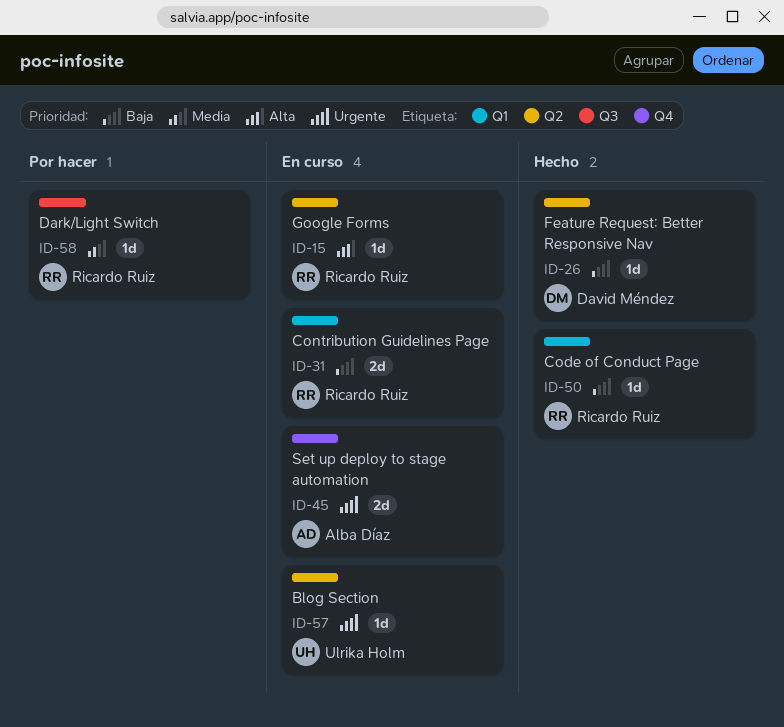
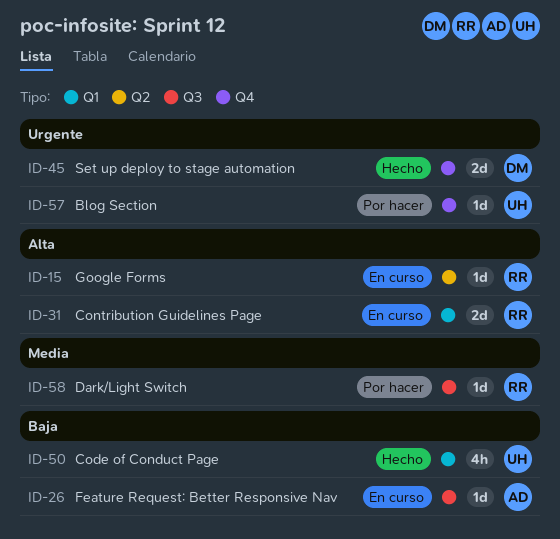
ID-26, status: Hecho -> En curso
ID-26, owner: David Méndez -> Alba Díaz
ID-26, label: Q2 -> Q3
ID-31, priority: Baja -> Alta
ID-45, status: En curso -> Hecho
ID-45, owner: Alba Díaz -> David Méndez
ID-50, owner: Ricardo Ruiz -> Ulrika Holm
ID-50, estimate: 1d -> 4h
ID-57, status: En curso -> Por hacer
ID-57, label: Q2 -> Q4

